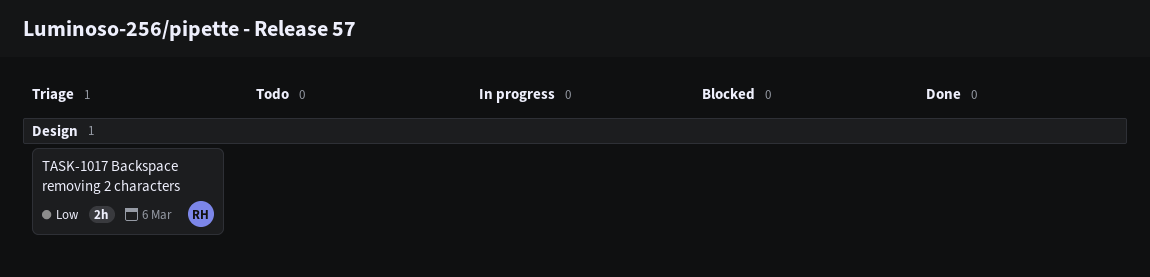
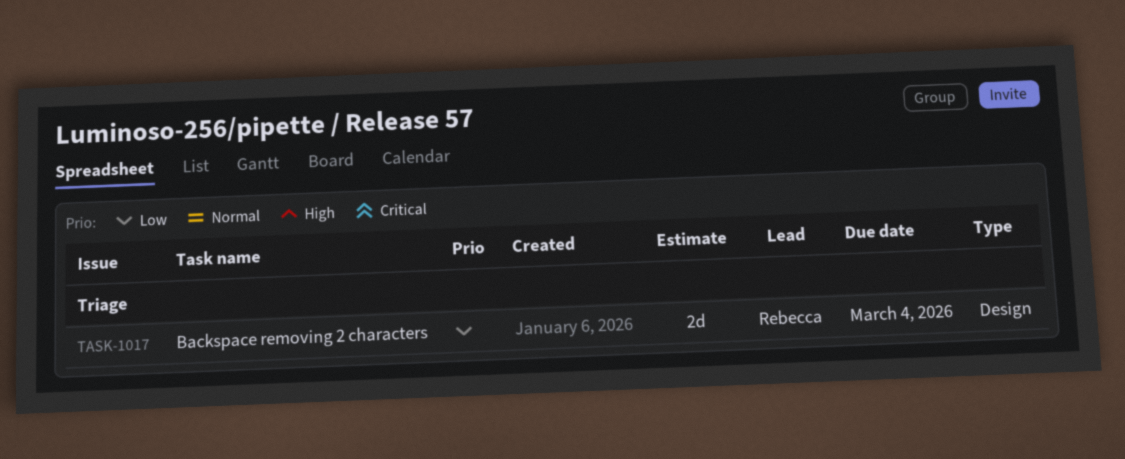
TASK-1017, estimate: 2h -> 2d
TASK-1017, due: Mar 6 -> Mar 4

